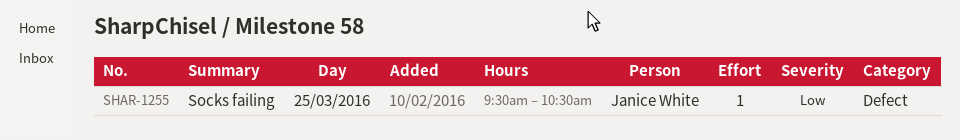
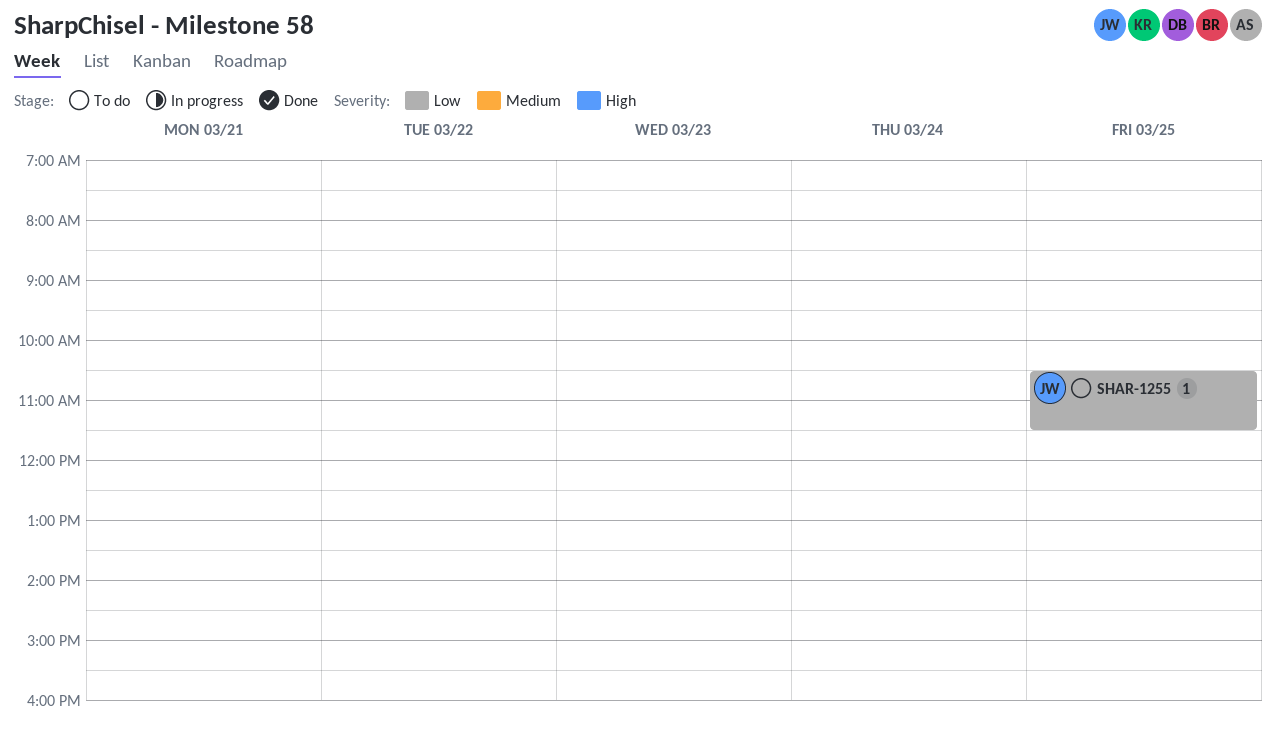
SHAR-1255, begins: 09:30 -> 10:30
SHAR-1255, ends: 10:30 -> 11:30

